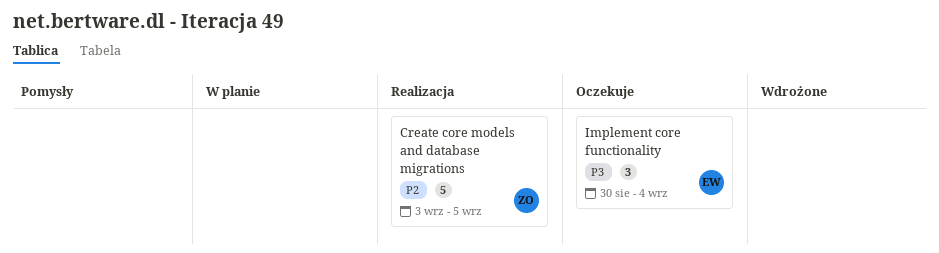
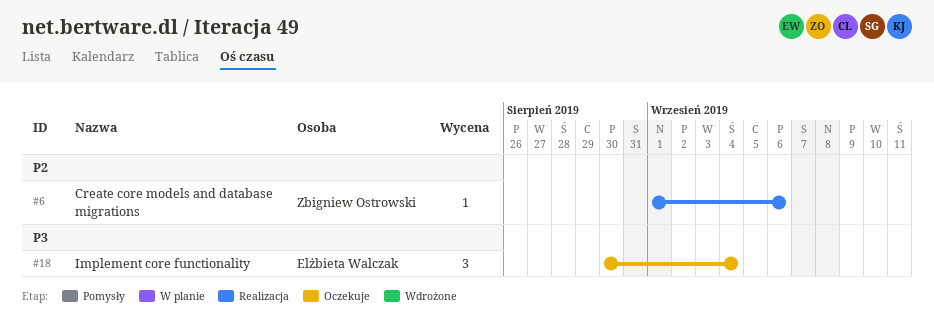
Create core models and database migrations, estimate: 5 -> 1
Create core models and database migrations, start: Sep 3 -> Sep 1
Create core models and database migrations, due: Sep 5 -> Sep 6

